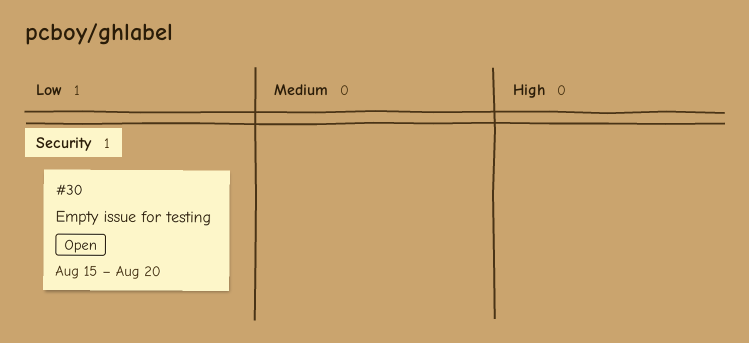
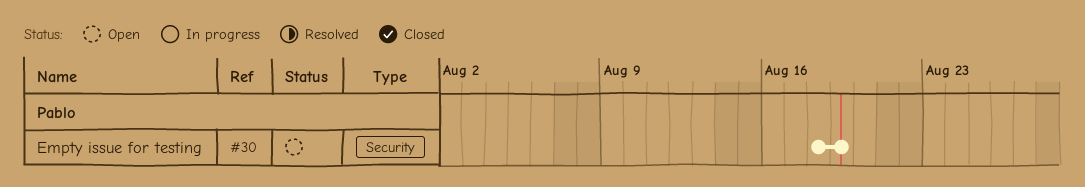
#30, start: Aug 15 -> Aug 18
#30, due: Aug 20 -> Aug 19

